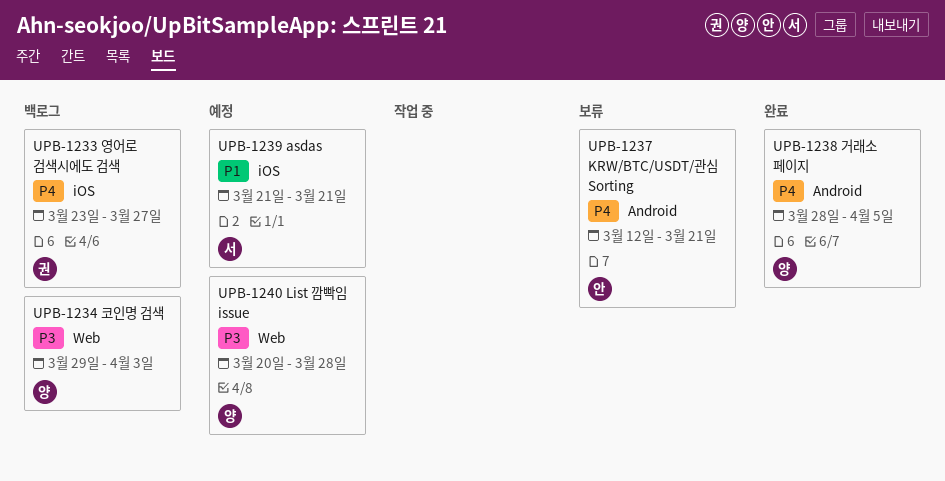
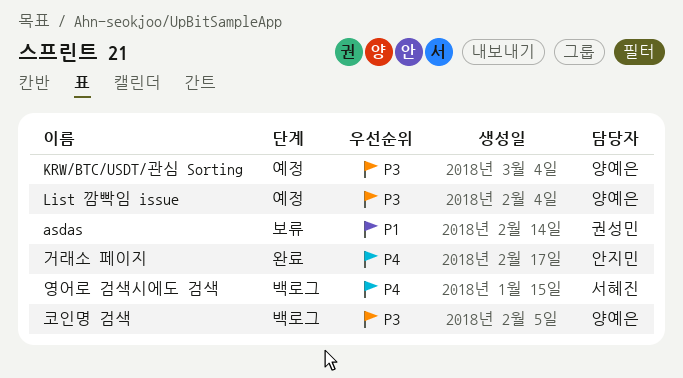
asdas, status: 예정 -> 보류
asdas, owner: 서혜진 -> 권성민
KRW/BTC/USDT/관심 Sorting, status: 보류 -> 예정
KRW/BTC/USDT/관심 Sorting, owner: 안지민 -> 양예은
KRW/BTC/USDT/관심 Sorting, priority: P4 -> P3
거래소 페이지, owner: 양예은 -> 안지민
영어로 검색시에도 검색, owner: 권성민 -> 서혜진

